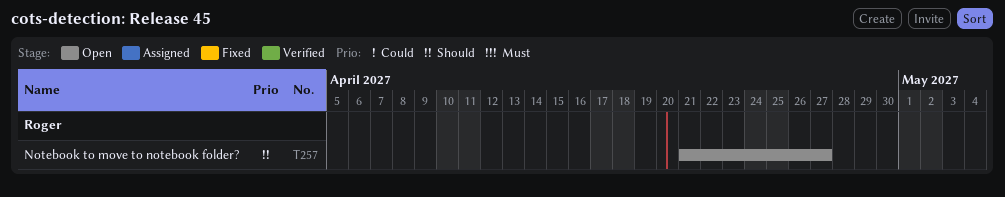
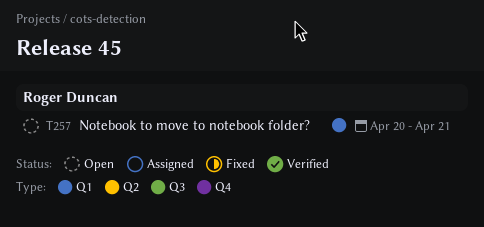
T257, start: Apr 21 -> Apr 20
T257, due: Apr 27 -> Apr 21

